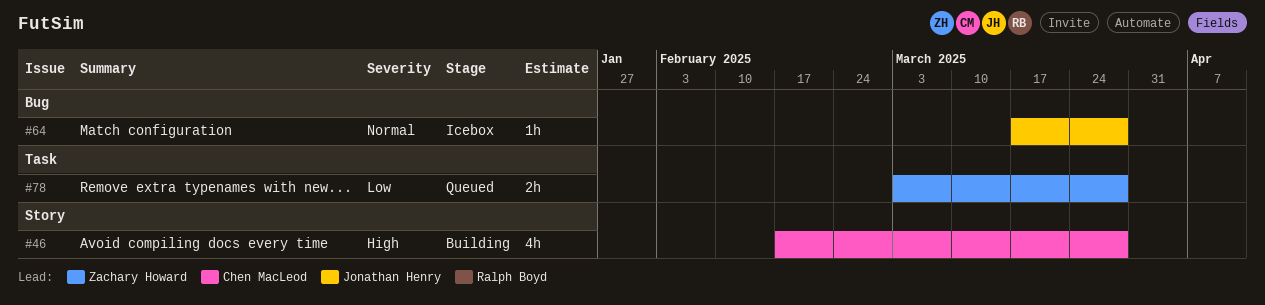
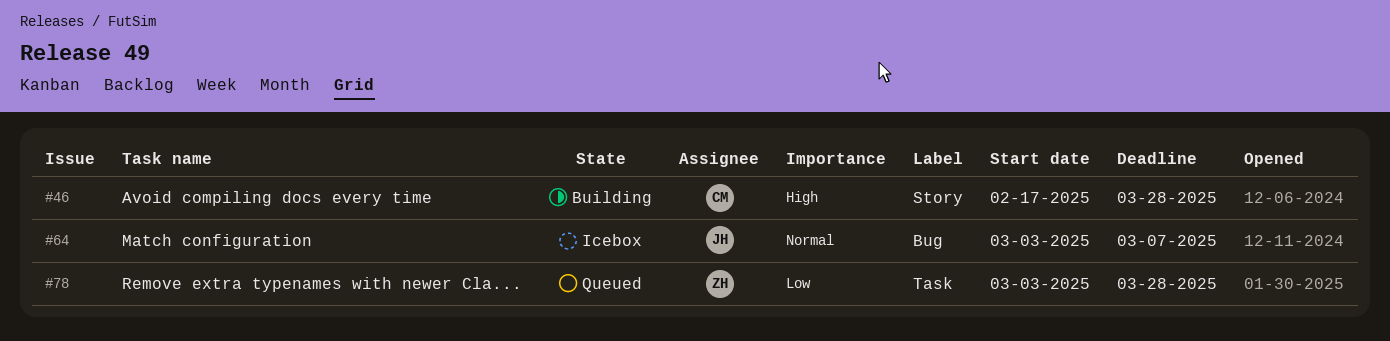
#64, start: Mar 17 -> Mar 3
#64, due: Mar 28 -> Mar 7

